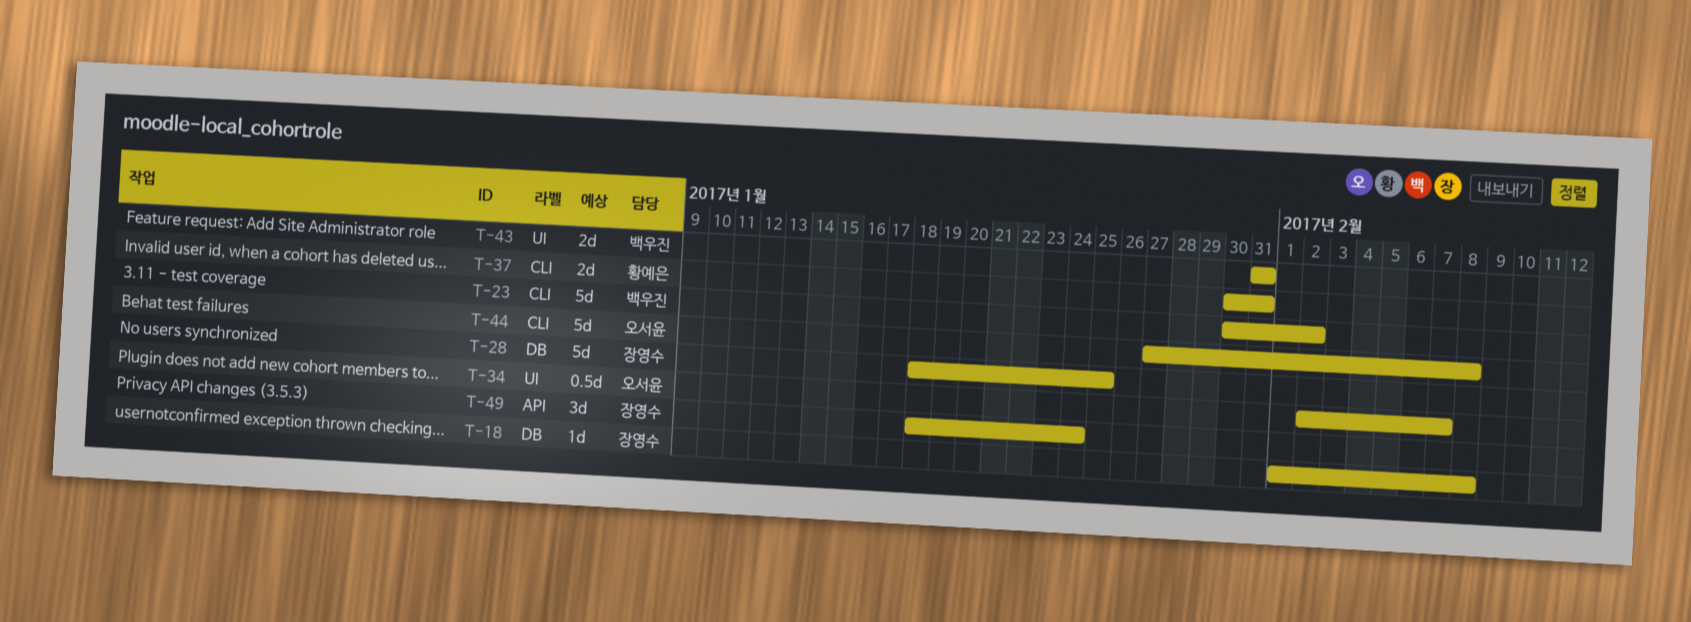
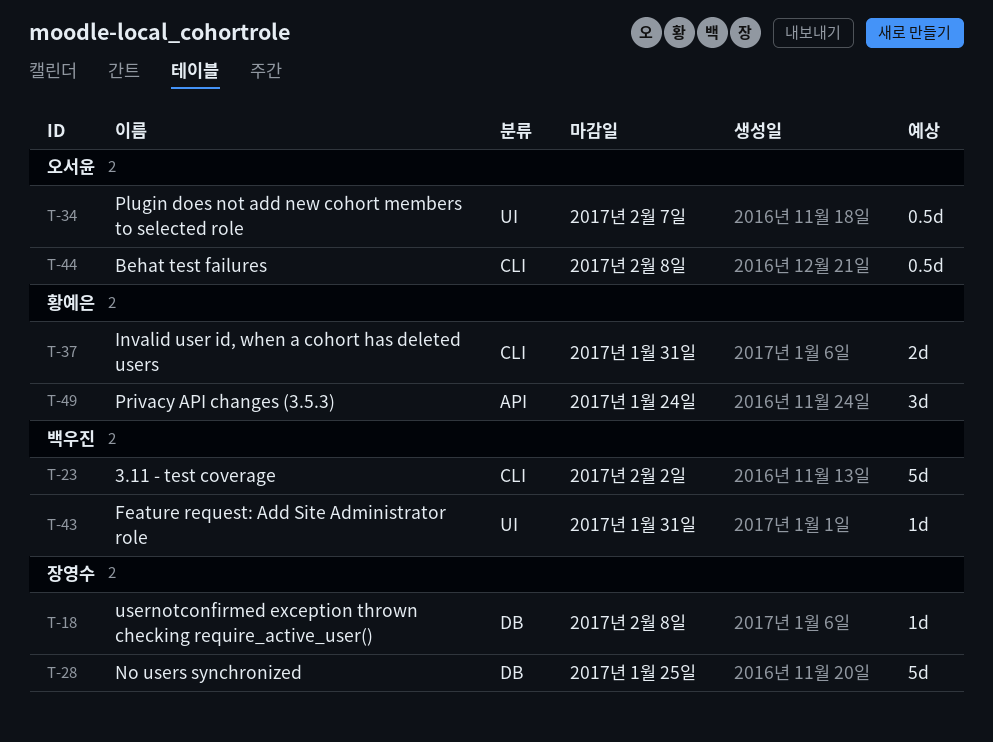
T-43, estimate: 2d -> 1d
T-44, estimate: 5d -> 0.5d
T-49, owner: 장영수 -> 황예은

